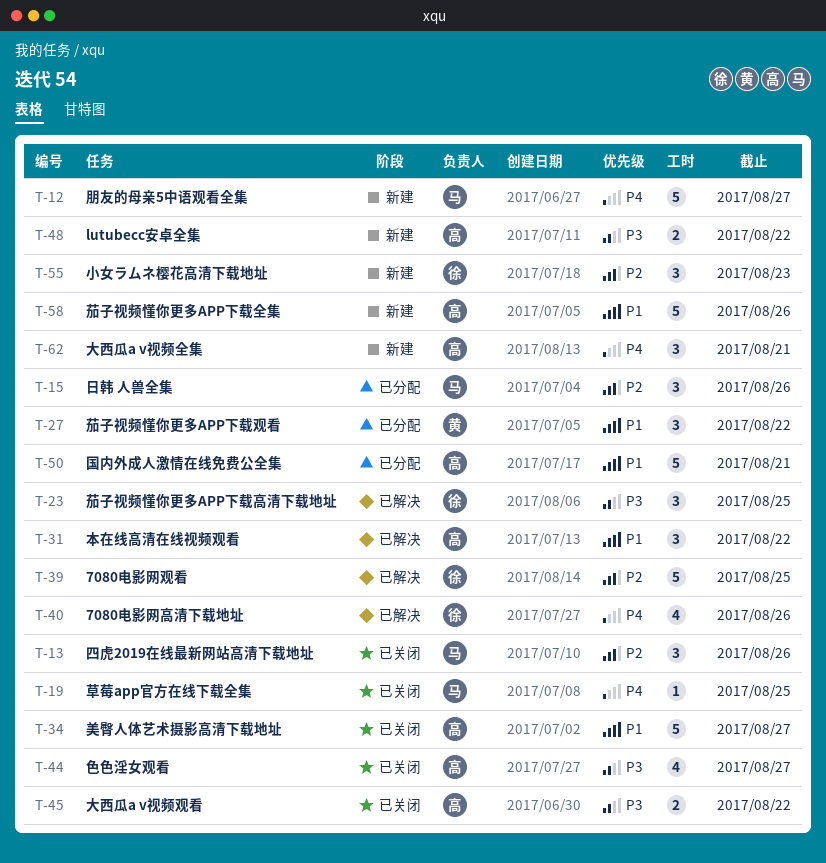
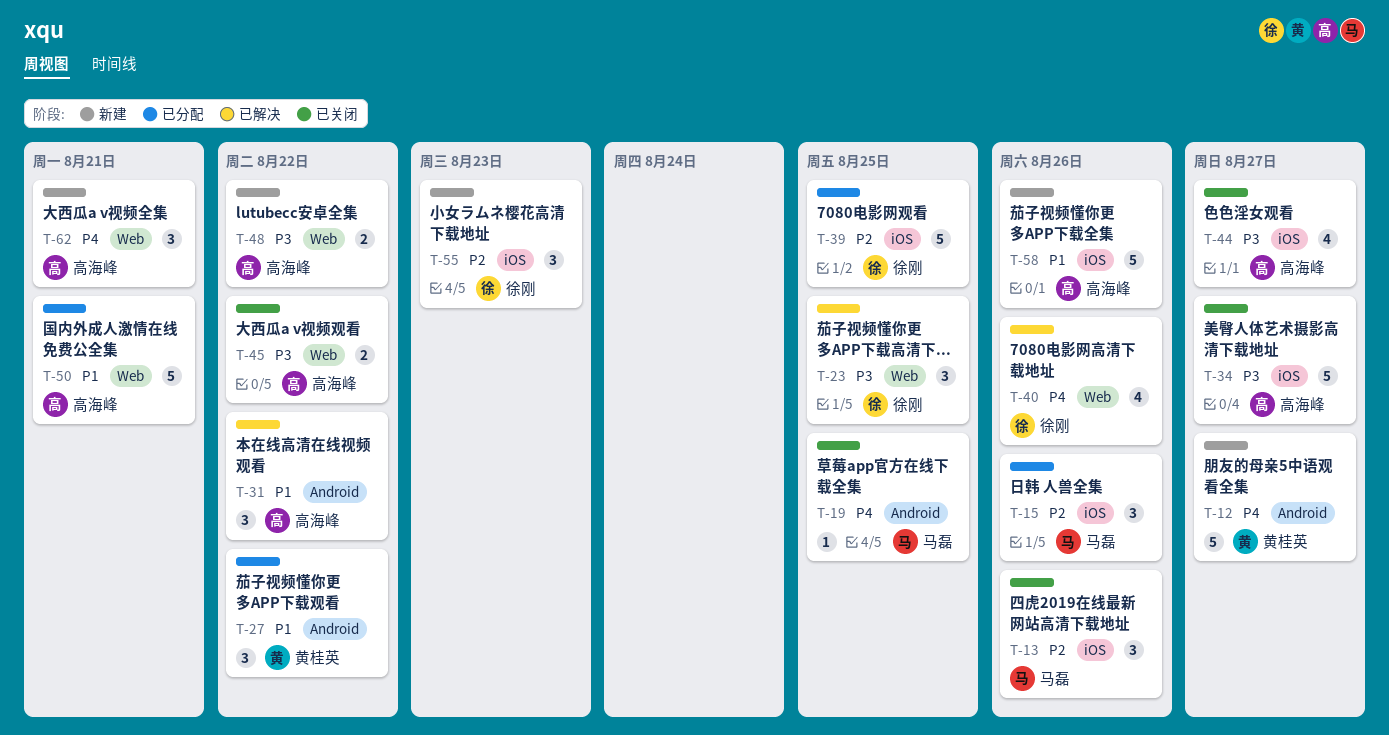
T-12, owner: 马磊 -> 黄桂英
T-34, priority: P1 -> P3
T-39, status: 已解决 -> 已分配

